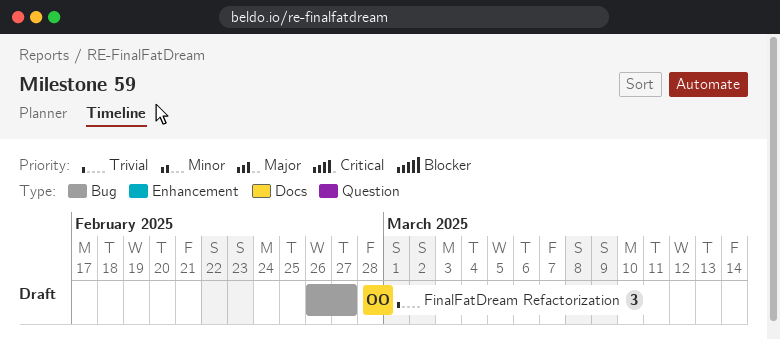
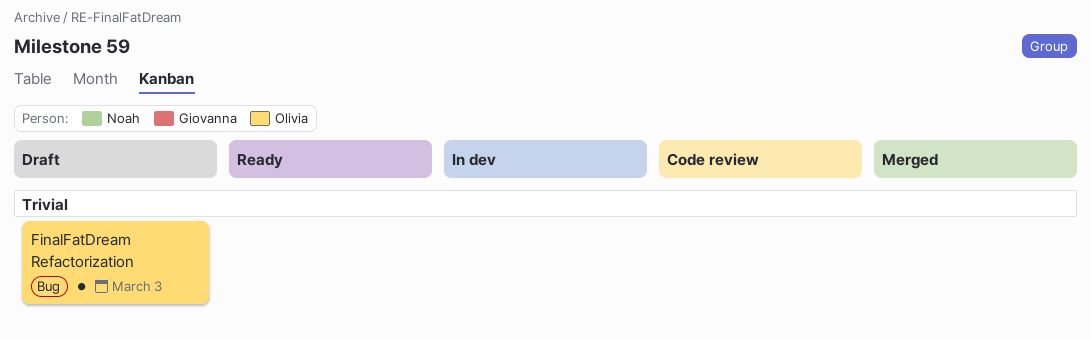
FinalFatDream Refactorization, estimate: 3 -> 1
FinalFatDream Refactorization, due: Feb 27 -> Mar 3

